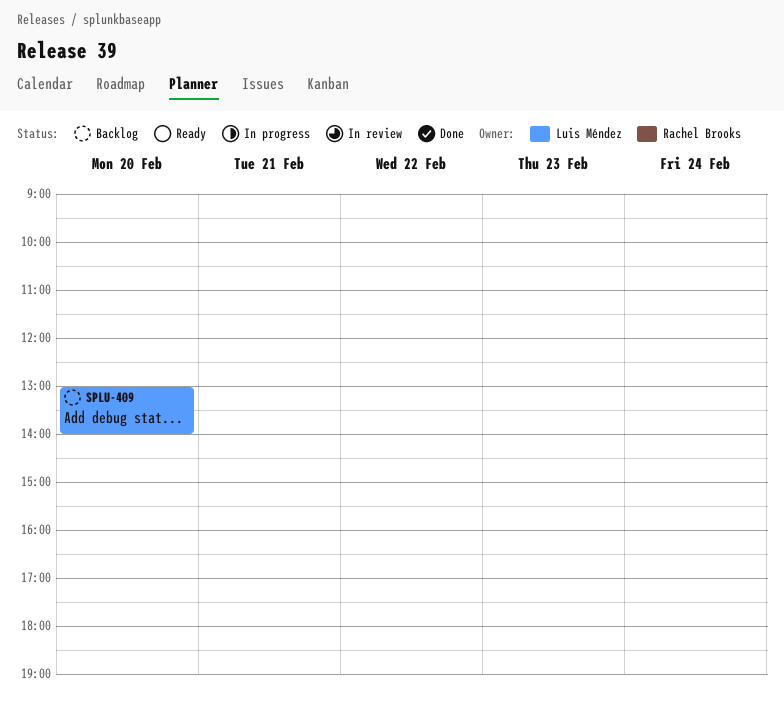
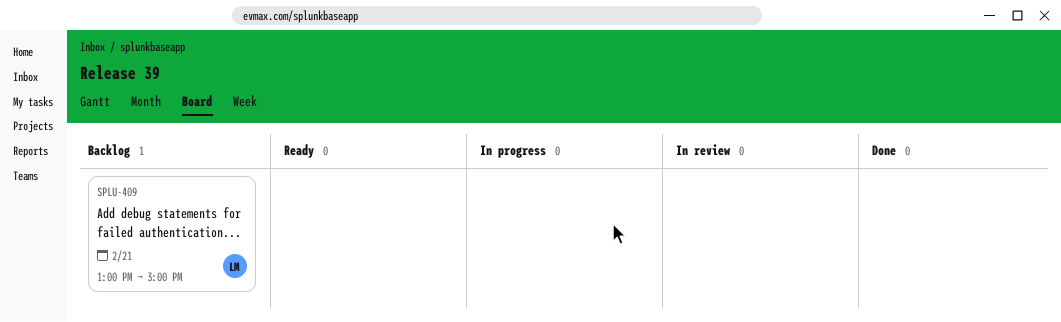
SPLU-409, day: Feb 20 -> Feb 21
SPLU-409, ends: 14:00 -> 15:00

